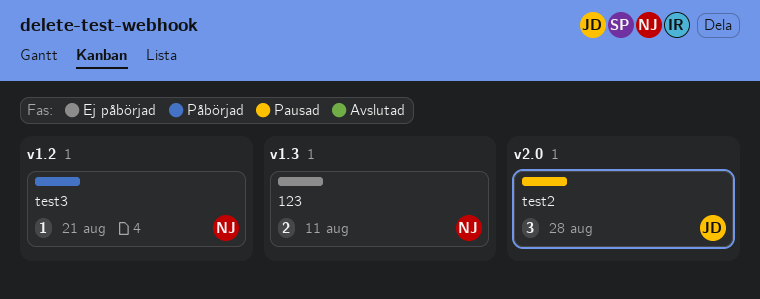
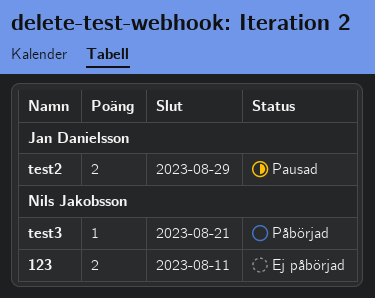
test2, estimate: 3 -> 2
test2, due: Aug 28 -> Aug 29

